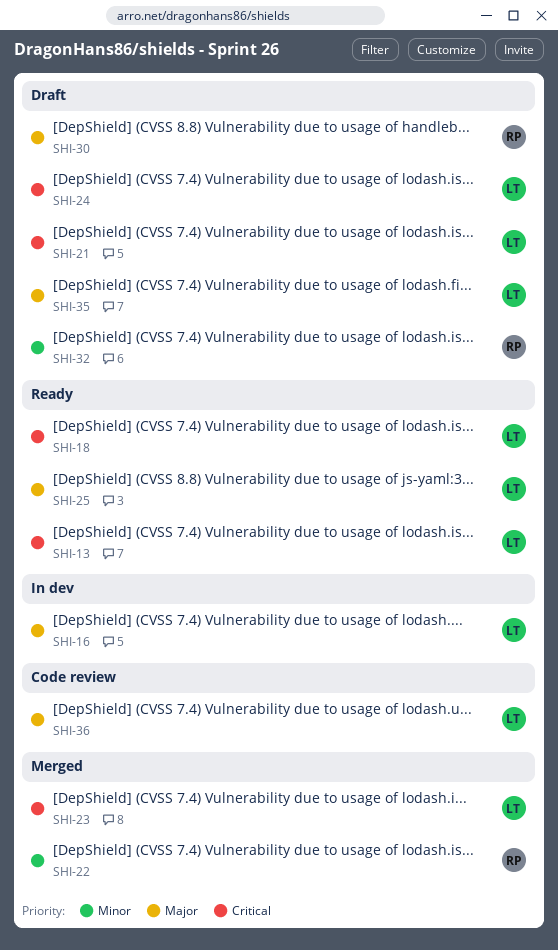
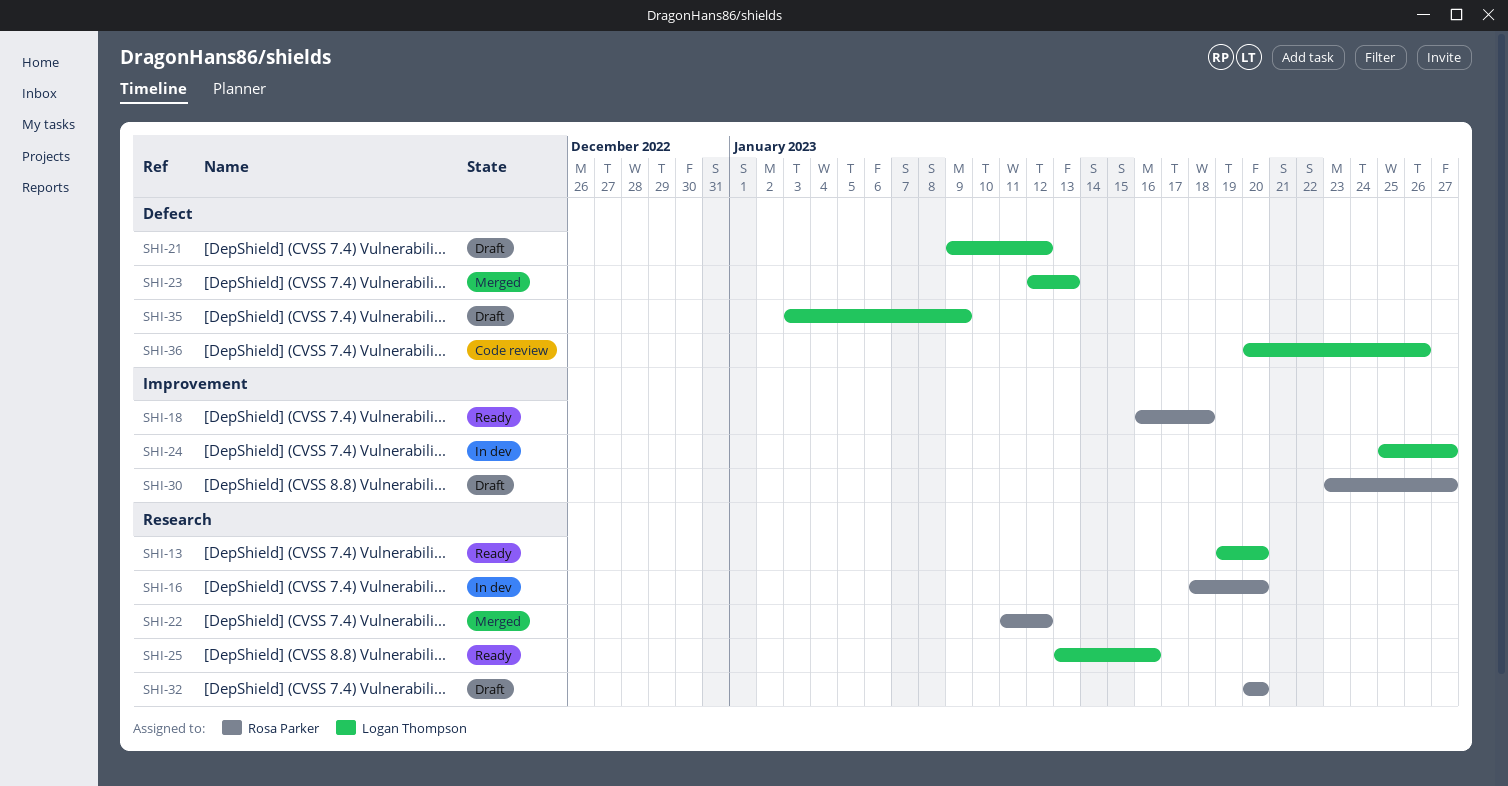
SHI-16, owner: Logan Thompson -> Rosa Parker
SHI-18, owner: Logan Thompson -> Rosa Parker
SHI-24, status: Draft -> In dev

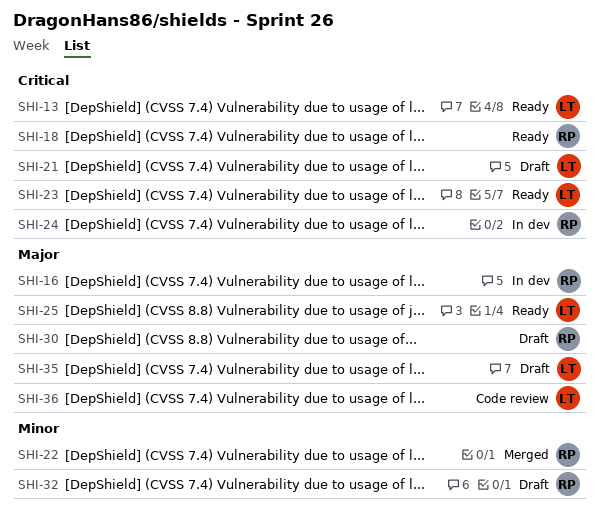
SHI-23, status: Merged -> Ready
SHI-24, owner: Logan Thompson -> Rosa Parker

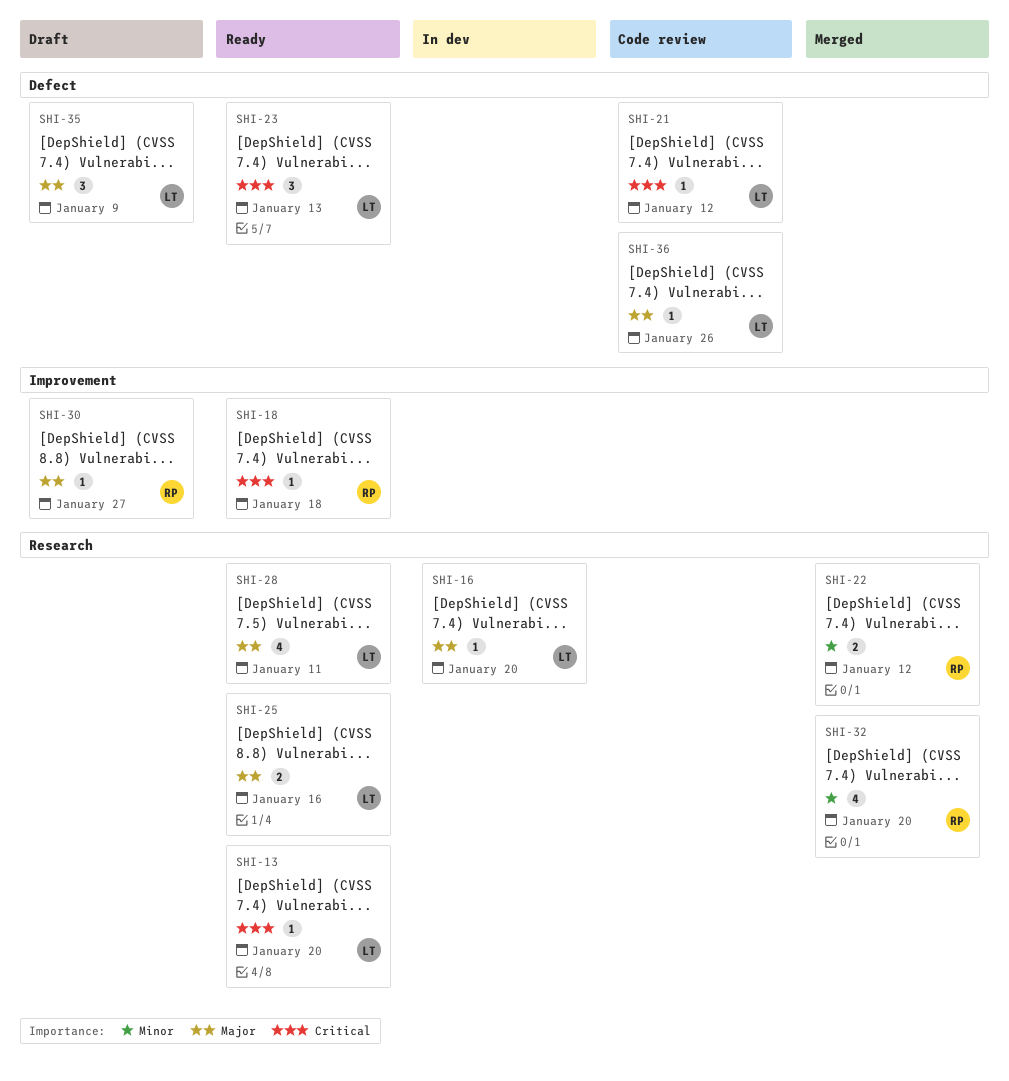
SHI-16, owner: RP -> LT
SHI-21, status: Draft -> Code review
SHI-24: present -> none
SHI-28: none -> present
SHI-32, status: Draft -> Merged

